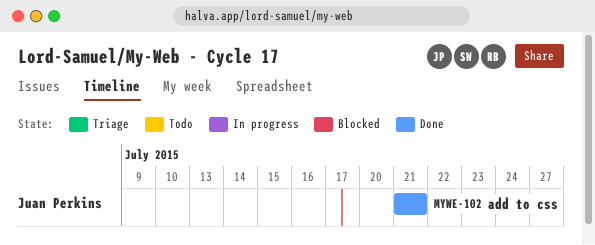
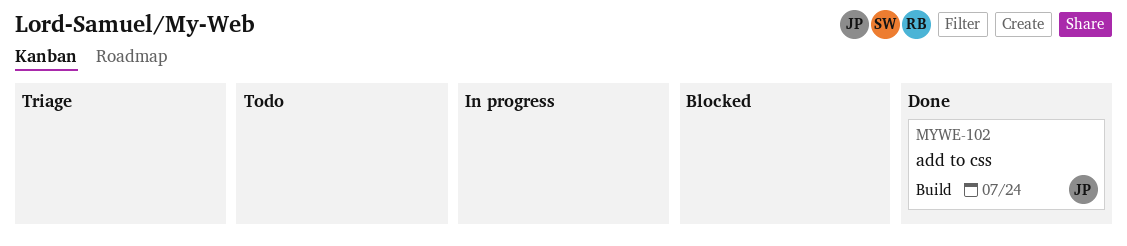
MYWE-102, due: Jul 21 -> Jul 24

